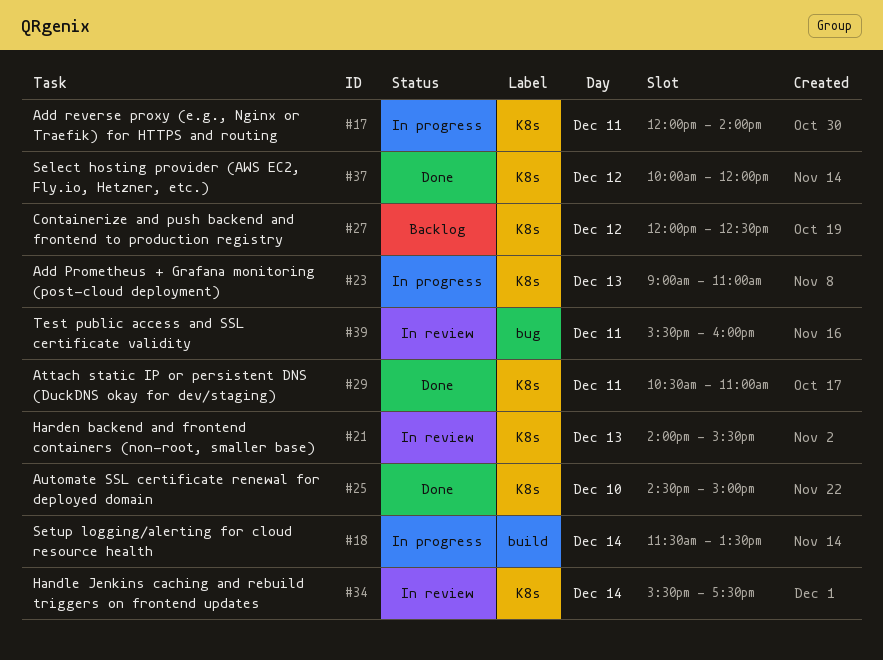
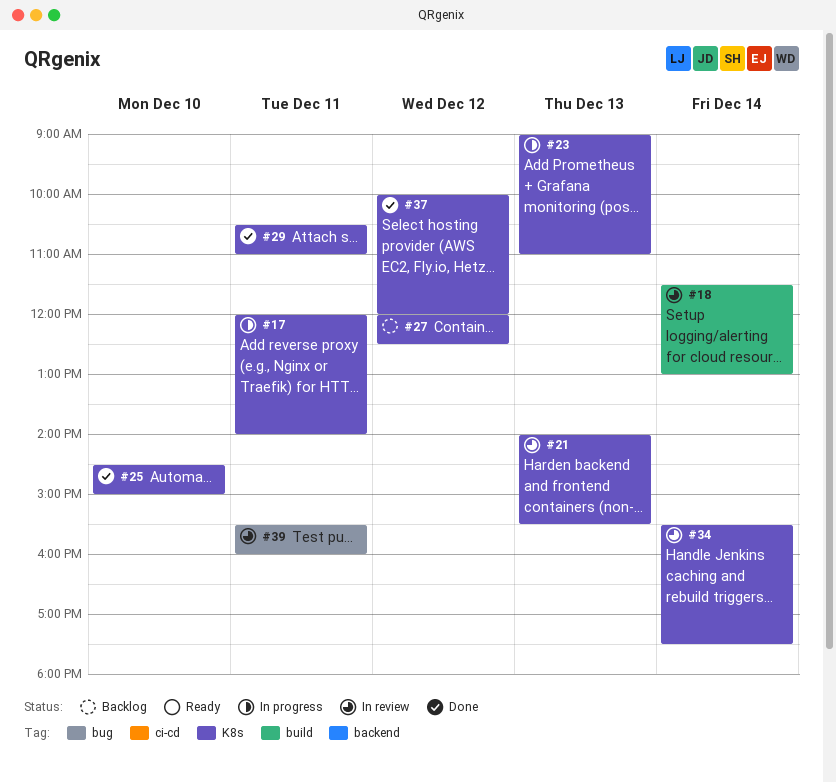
#18, status: In progress -> In review
#18, ends: 13:30 -> 13:00

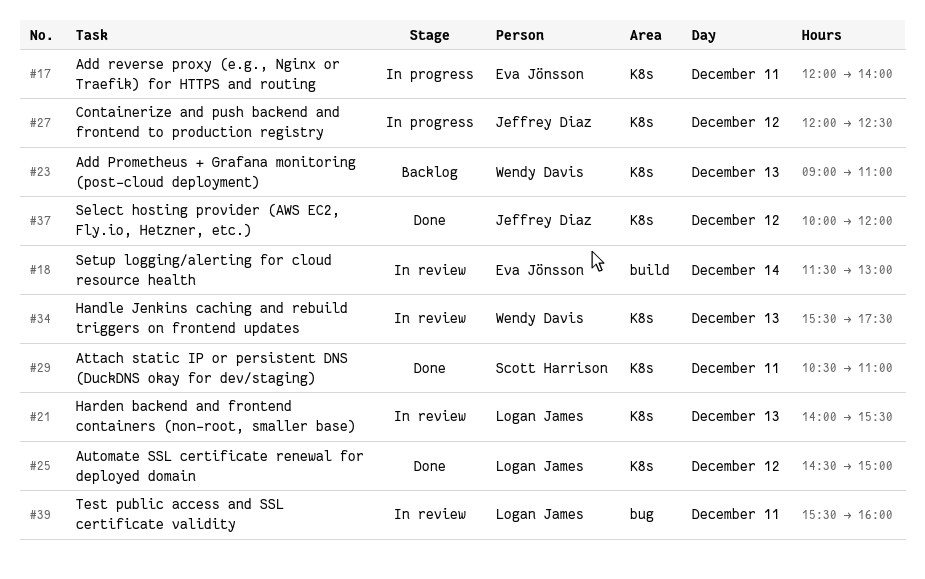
#23, status: In progress -> Backlog
#25, day: Dec 10 -> Dec 12
#27, status: Backlog -> In progress
#34, day: Dec 14 -> Dec 13

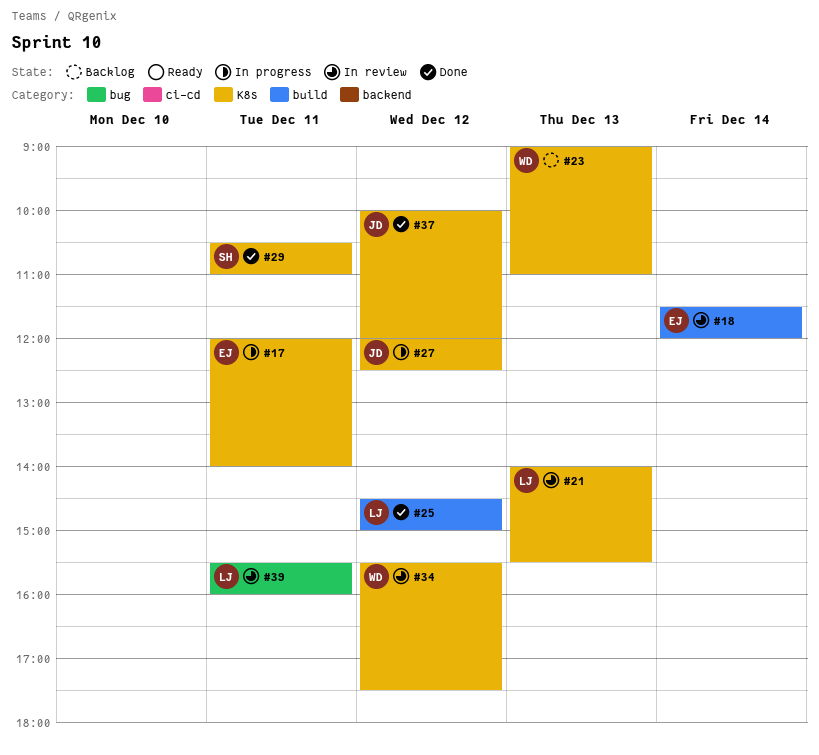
#18, ends: 13:00 -> 12:00
#25, label: K8s -> build
#34, day: Dec 13 -> Dec 12

